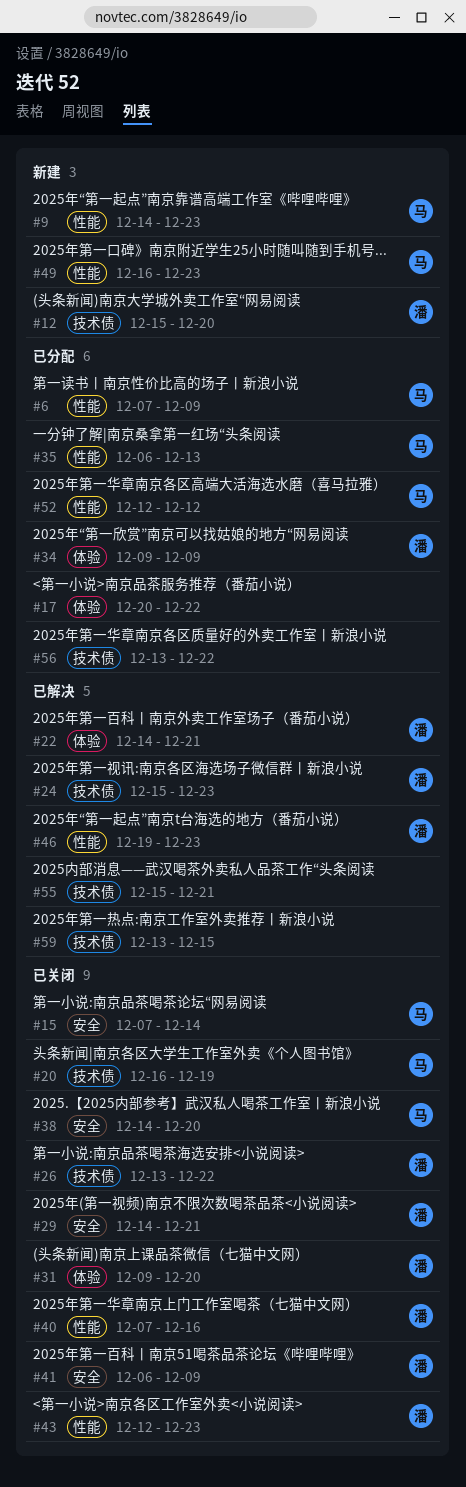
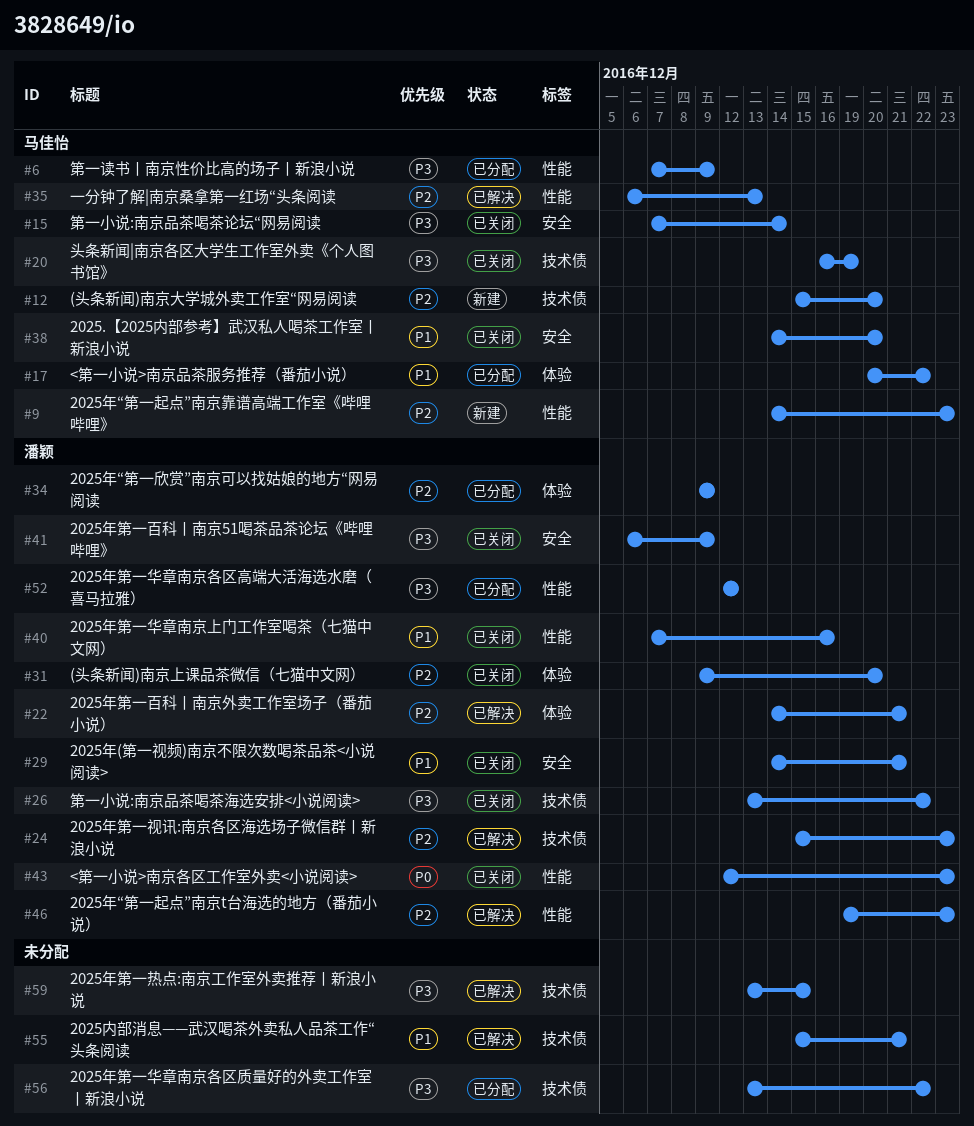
#12, owner: 潘颖 -> 马佳怡
#17, owner: none -> 马佳怡
#35, status: 已分配 -> 已解决
#49: present -> none
#52, owner: 马佳怡 -> 潘颖

